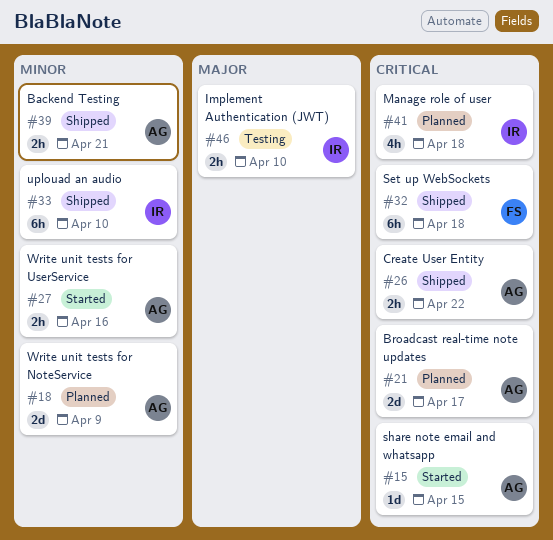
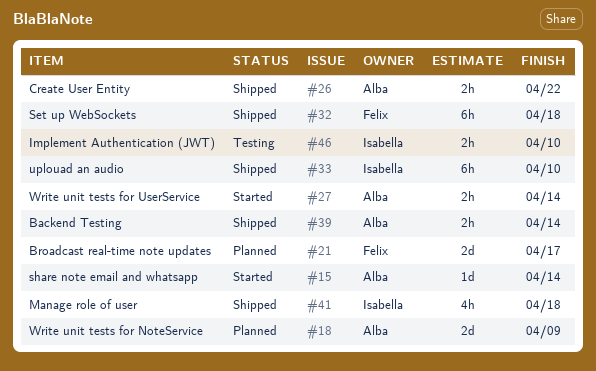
#15, due: Apr 15 -> Apr 14
#21, owner: Alba -> Felix
#27, due: Apr 16 -> Apr 14
#39, due: Apr 21 -> Apr 14
#41, status: Planned -> Shipped

